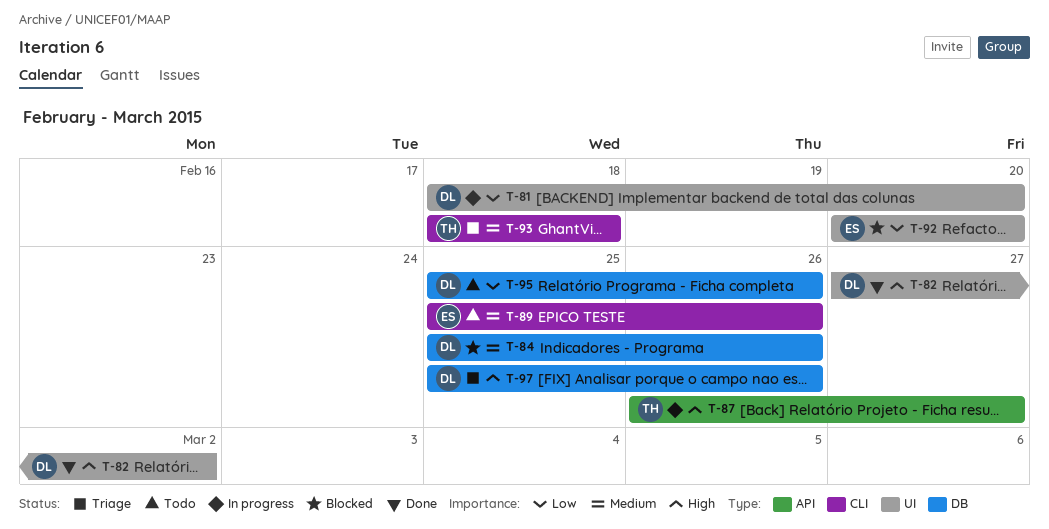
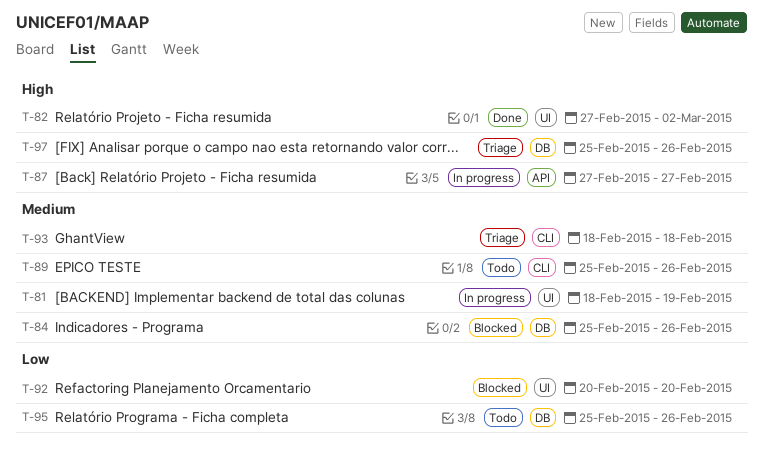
T-81, priority: Low -> Medium
T-81, due: Feb 20 -> Feb 19
T-87, start: Feb 26 -> Feb 27

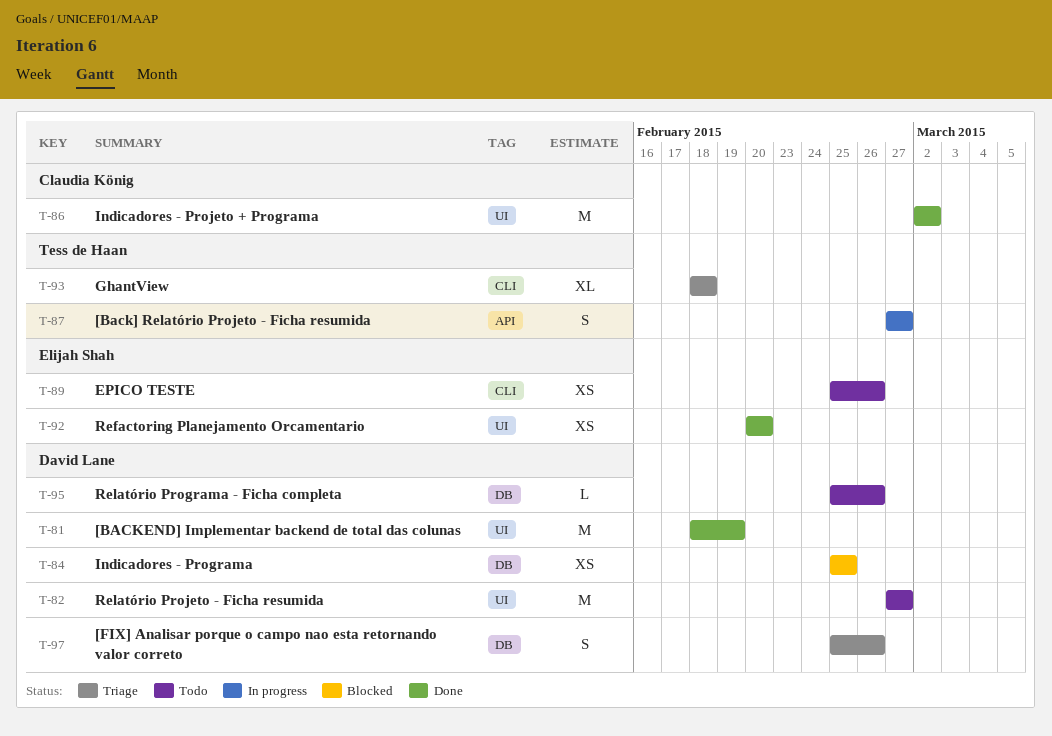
T-81, status: In progress -> Done
T-82, status: Done -> Todo
T-82, due: Mar 2 -> Feb 27
T-84, due: Feb 26 -> Feb 25
T-86: none -> present
T-92, status: Blocked -> Done

